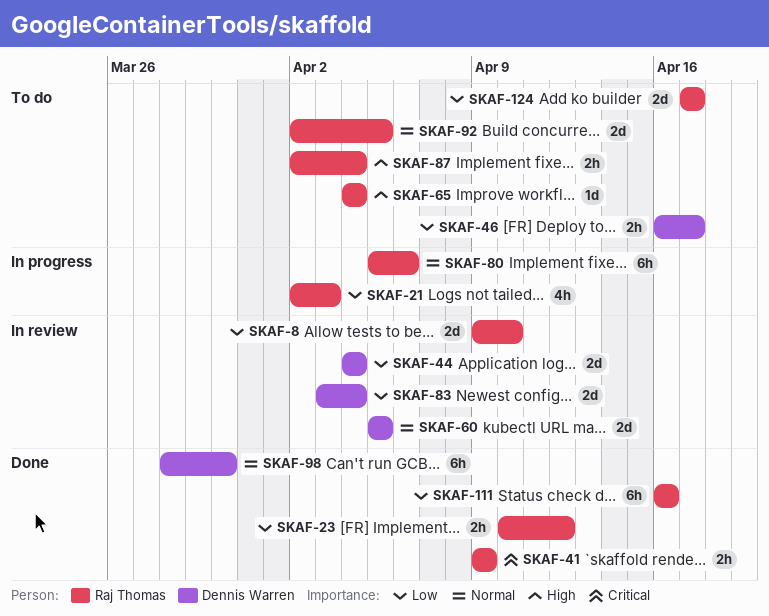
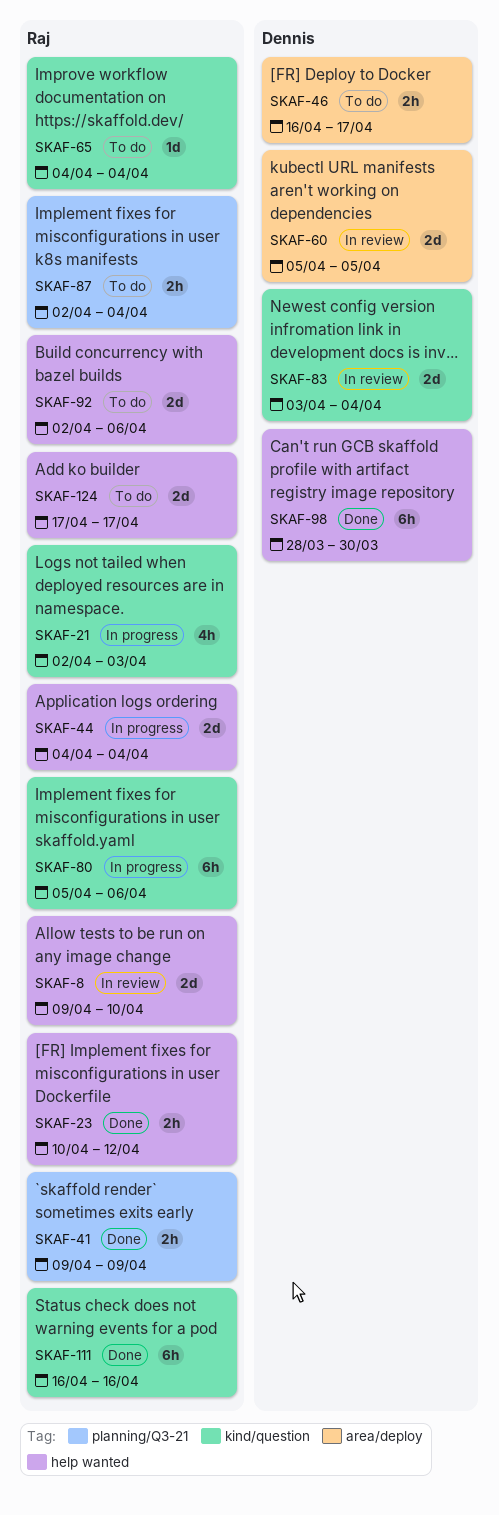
SKAF-44, status: In review -> In progress
SKAF-44, owner: Dennis Warren -> Raj Thomas
SKAF-92, due: Apr 5 -> Apr 6

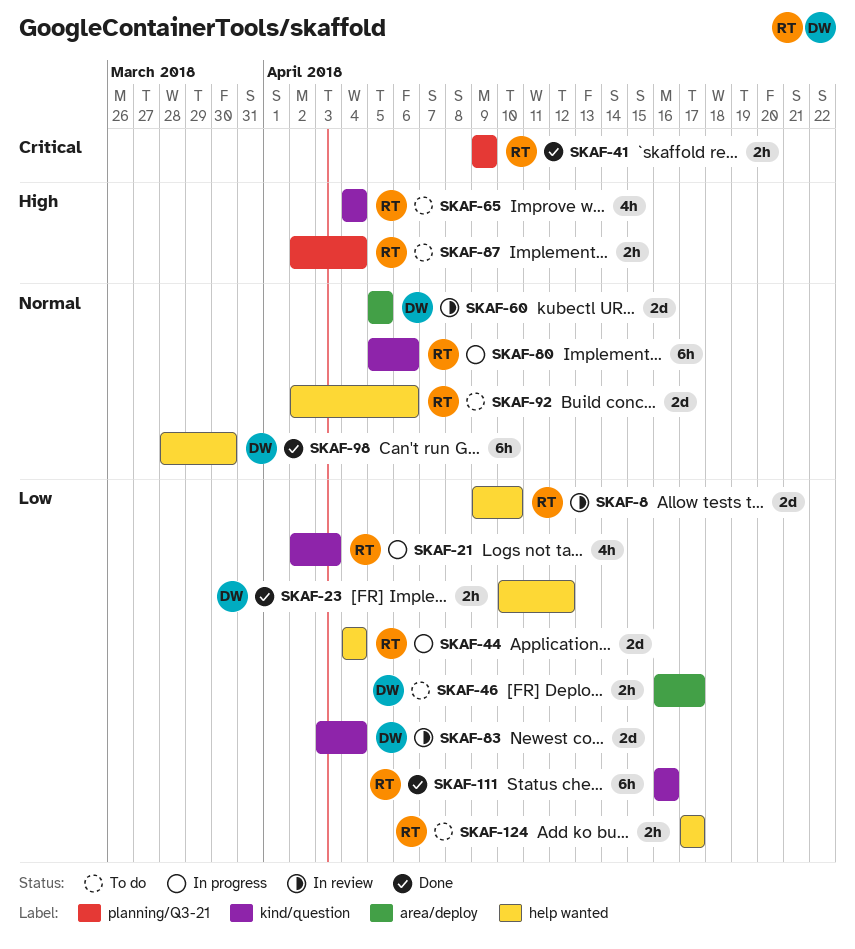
SKAF-23, owner: Raj -> Dennis
SKAF-65, estimate: 1d -> 4h
SKAF-124, estimate: 2d -> 2h

